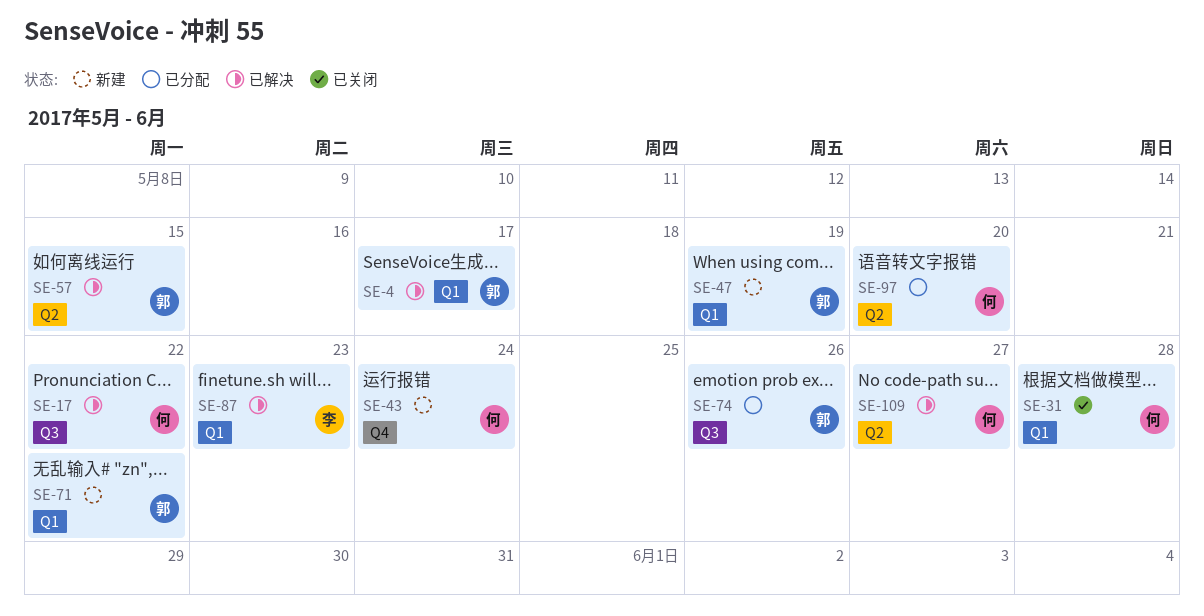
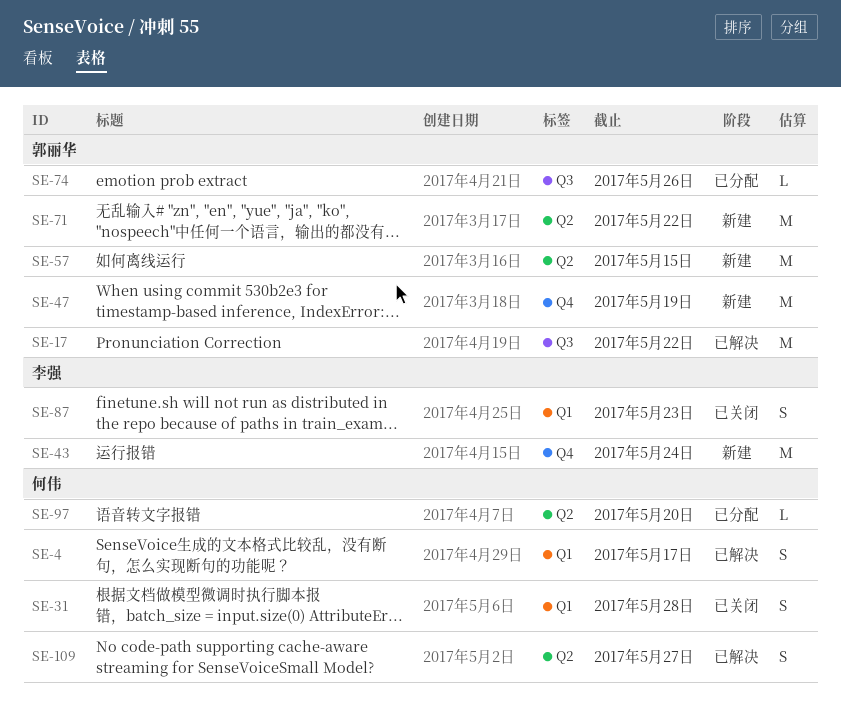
SE-4, owner: 郭丽华 -> 何伟
SE-17, owner: 何伟 -> 郭丽华
SE-43, owner: 何伟 -> 李强
SE-47, label: Q1 -> Q4
SE-57, status: 已解决 -> 新建
SE-71, label: Q1 -> Q2
SE-87, status: 已解决 -> 已关闭

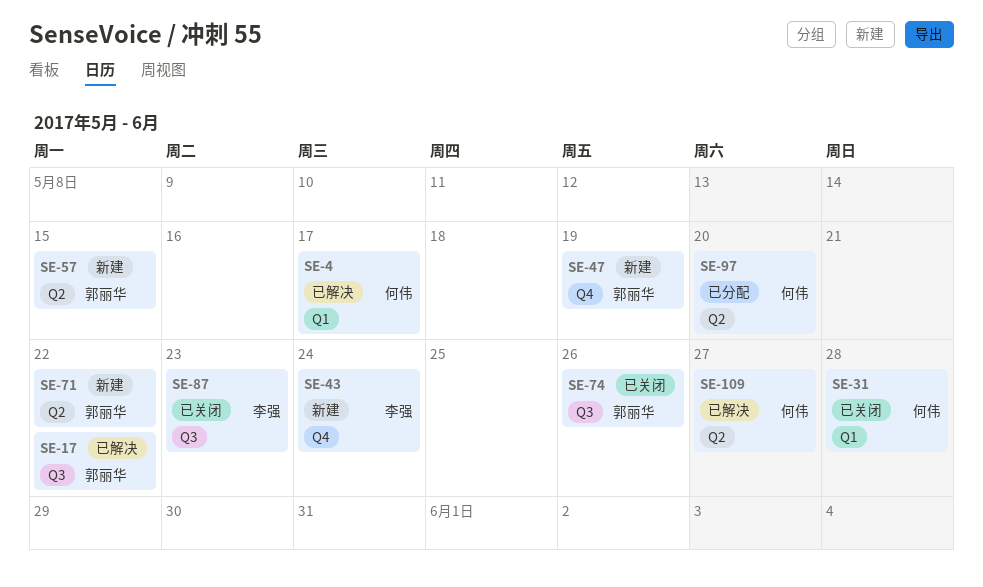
SE-74, status: 已分配 -> 已关闭
SE-87, label: Q1 -> Q3

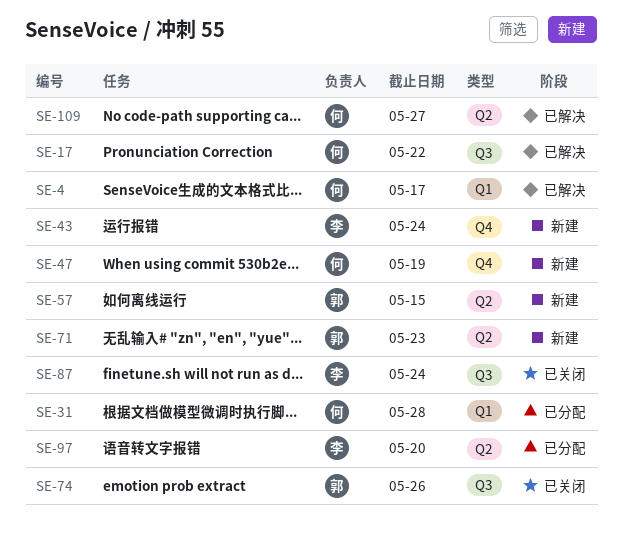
SE-17, owner: 郭丽华 -> 何伟
SE-31, status: 已关闭 -> 已分配
SE-47, owner: 郭丽华 -> 何伟
SE-71, due: May 22 -> May 23
SE-87, due: May 23 -> May 24
SE-97, owner: 何伟 -> 李强

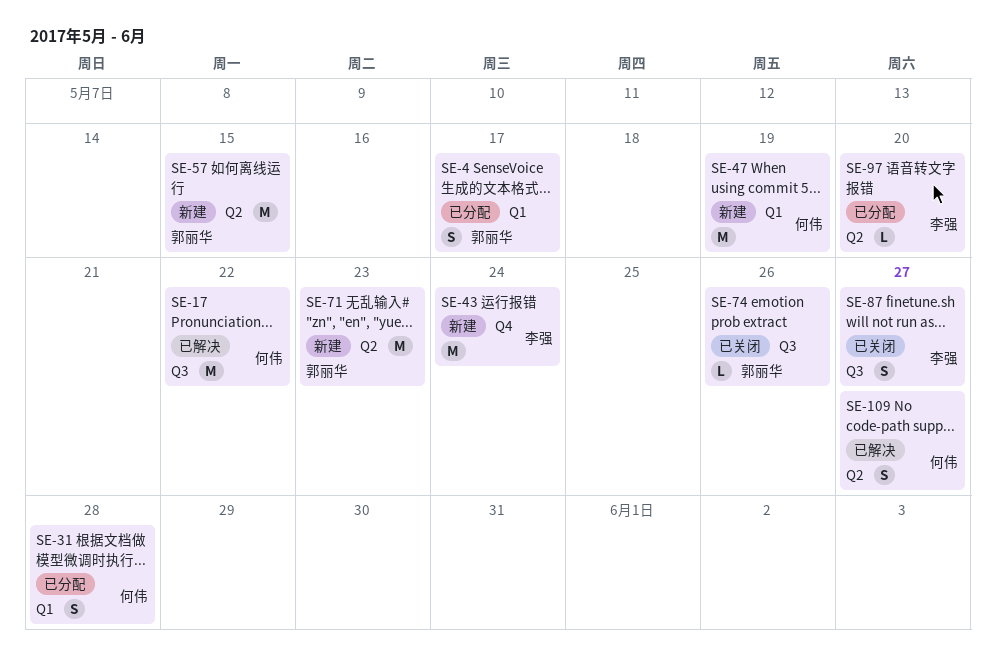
SE-4, status: 已解决 -> 已分配
SE-4, owner: 何伟 -> 郭丽华
SE-47, label: Q4 -> Q1
SE-87, due: May 24 -> May 27

